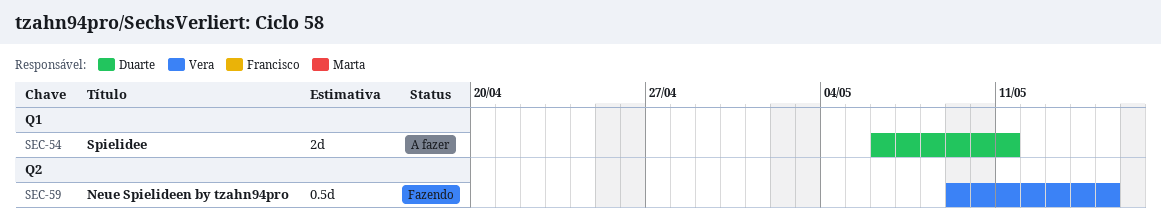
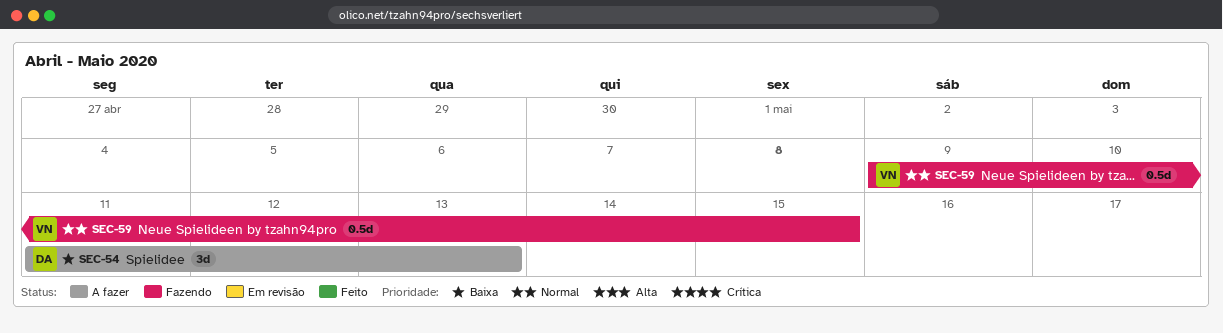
SEC-54, estimate: 2d -> 3d
SEC-54, start: May 6 -> May 11
SEC-54, due: May 11 -> May 13

